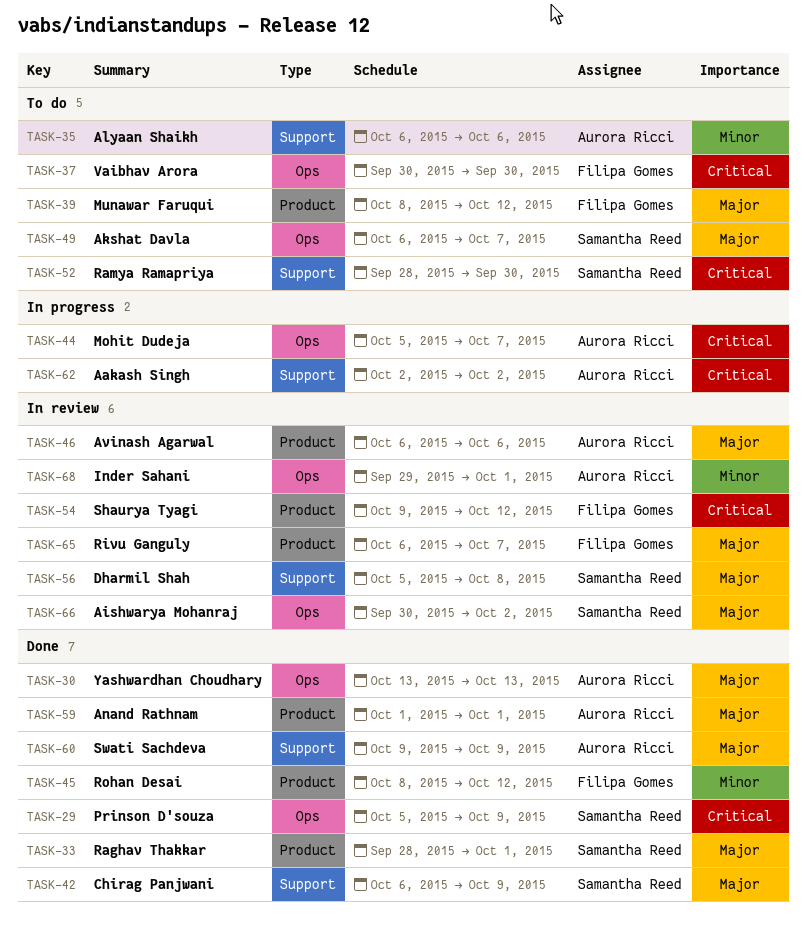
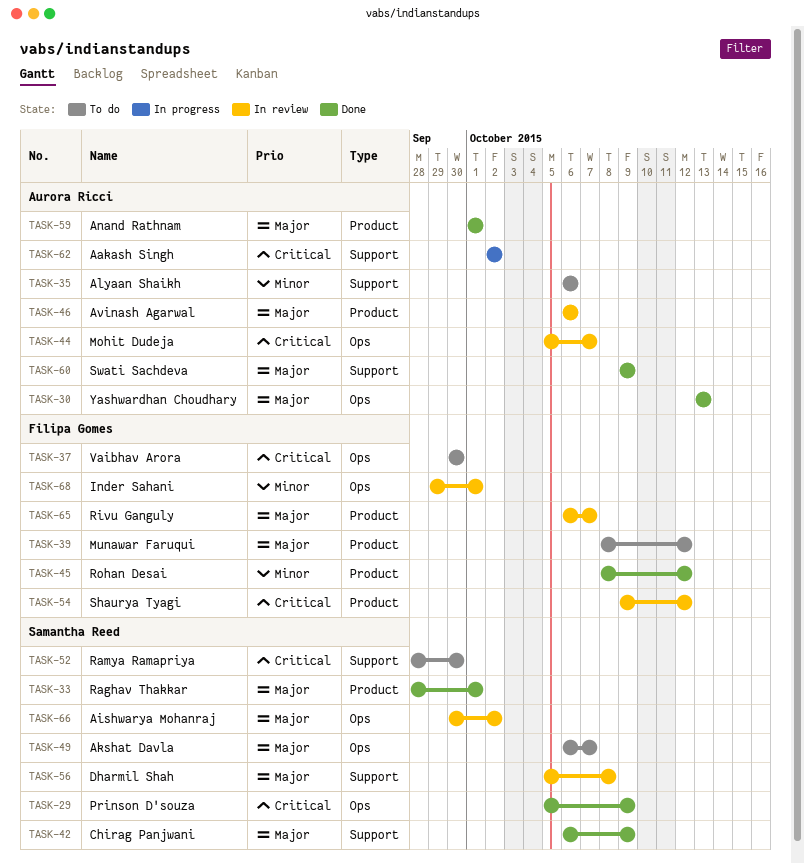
TASK-44, status: In progress -> In review
TASK-68, owner: Aurora Ricci -> Filipa Gomes

